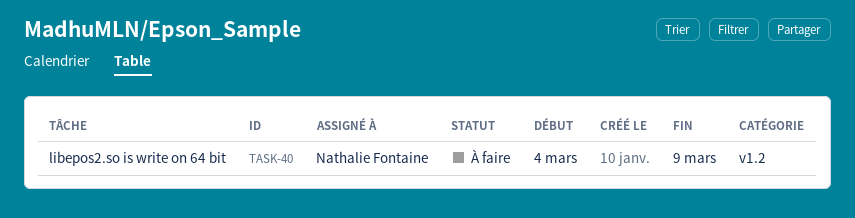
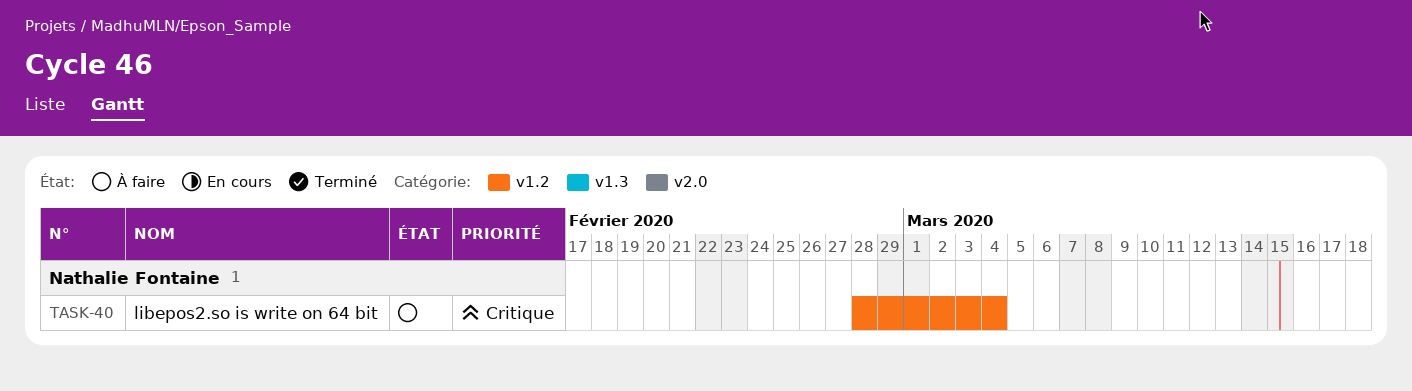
TASK-40, start: Mar 4 -> Feb 28
TASK-40, due: Mar 9 -> Mar 4

